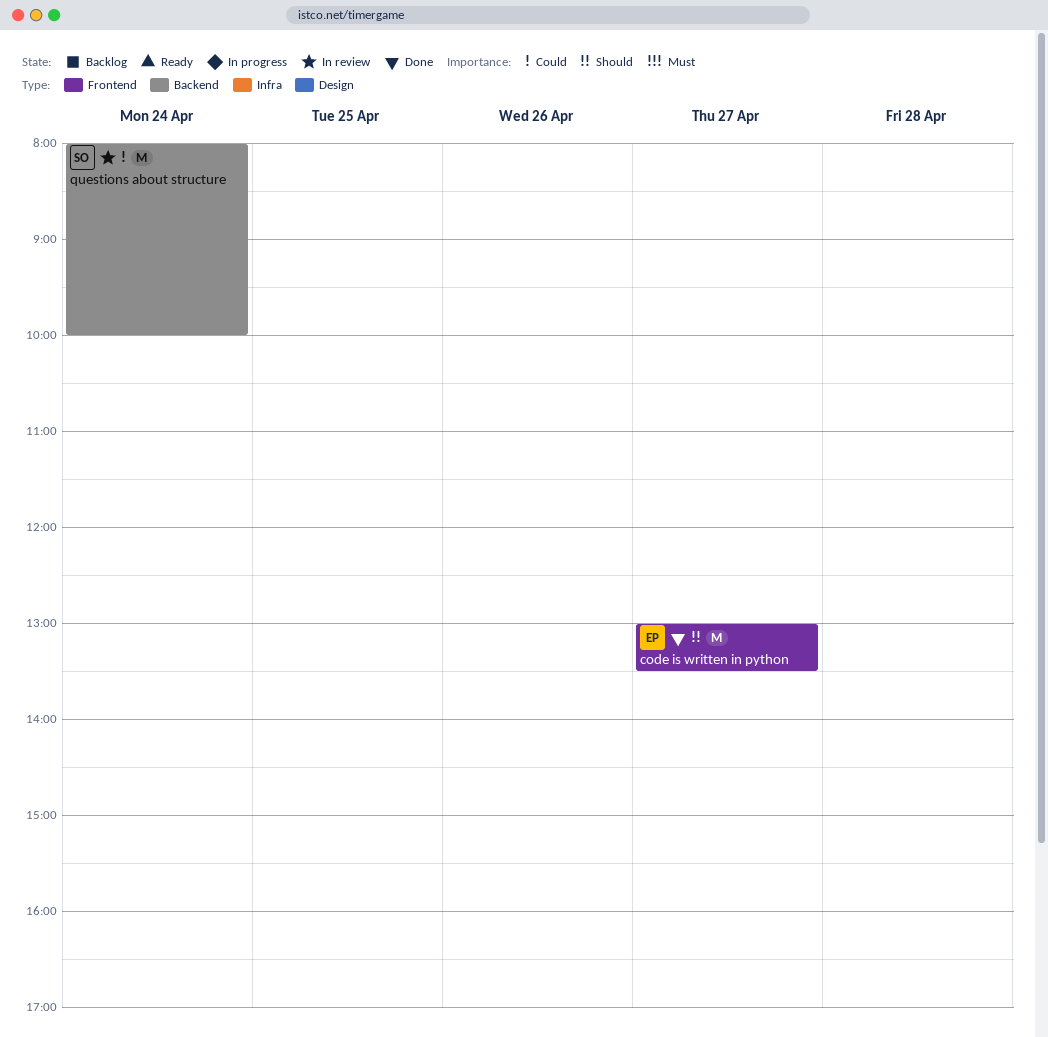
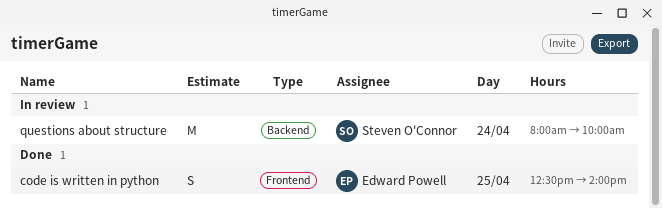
code is written in python, estimate: M -> S
code is written in python, day: Apr 27 -> Apr 25
code is written in python, begins: 13:00 -> 12:30
code is written in python, ends: 13:30 -> 14:00

